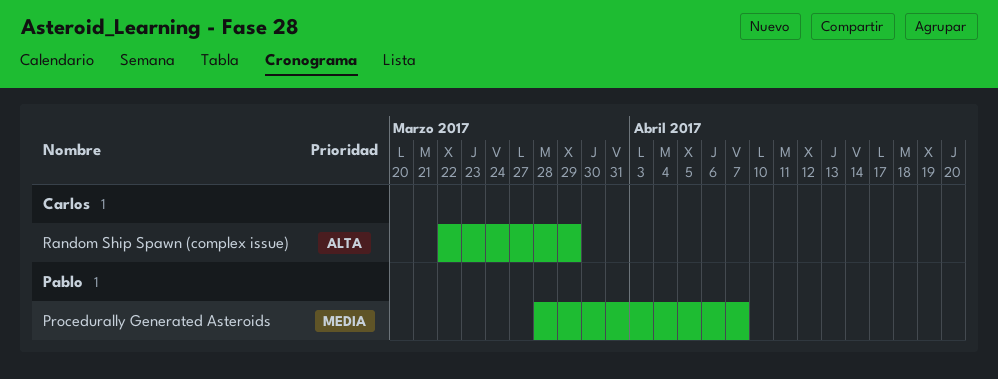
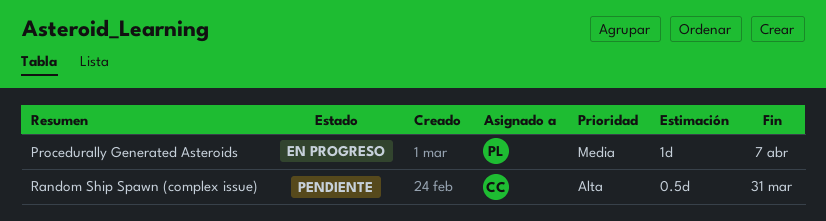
Random Ship Spawn (complex issue), due: Mar 29 -> Mar 31

